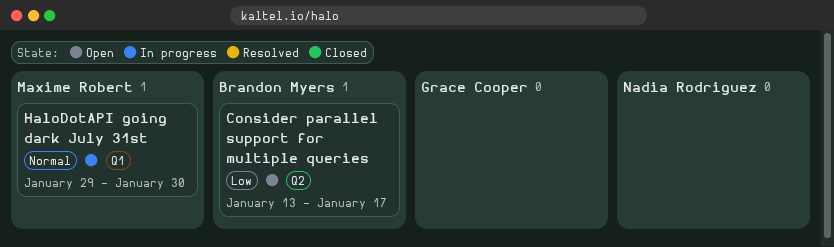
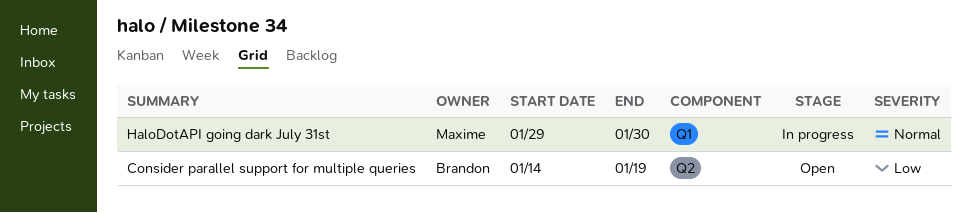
Consider parallel support for multiple queries, start: Jan 13 -> Jan 14
Consider parallel support for multiple queries, due: Jan 17 -> Jan 19

